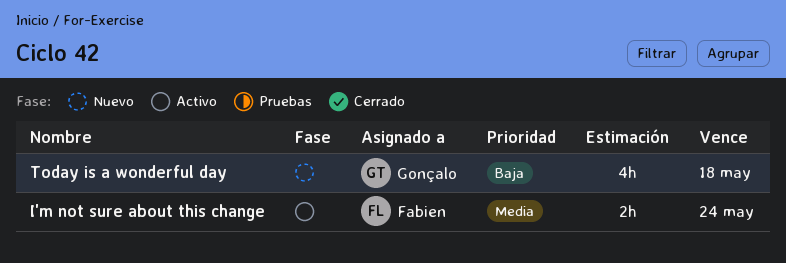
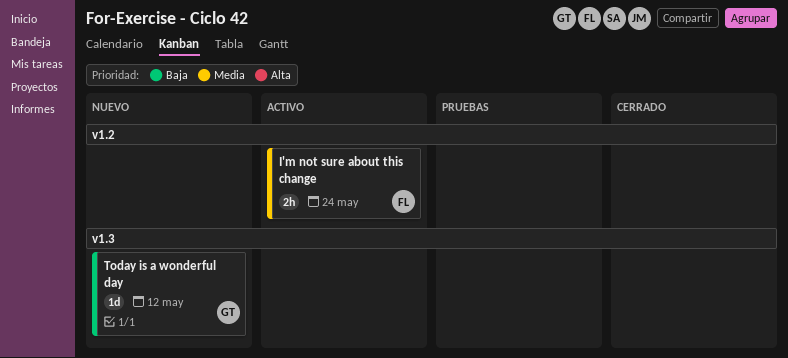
Today is a wonderful day, estimate: 4h -> 1d
Today is a wonderful day, due: May 18 -> May 12

